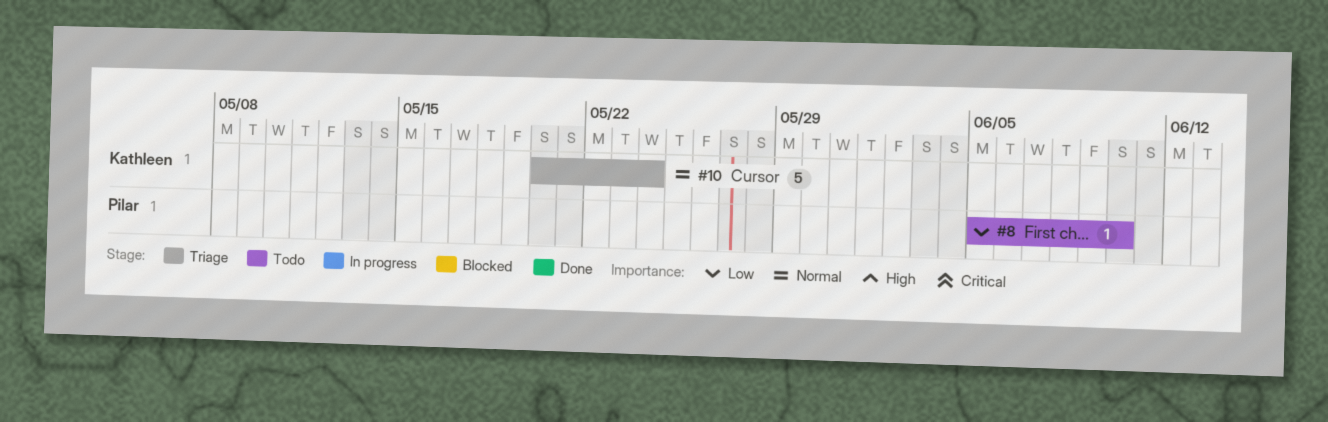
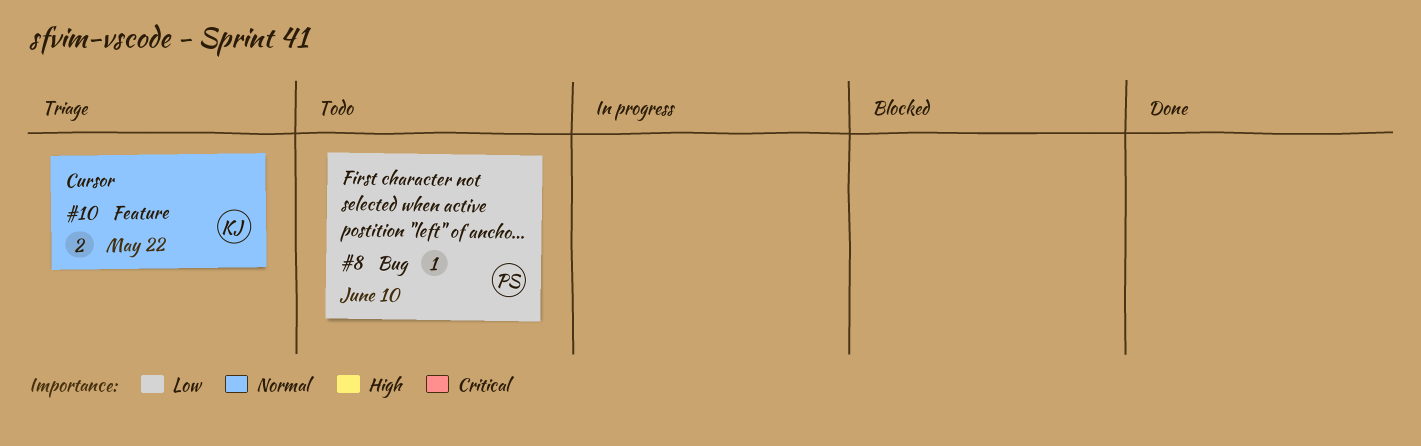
#10, estimate: 5 -> 2
#10, due: May 24 -> May 22

